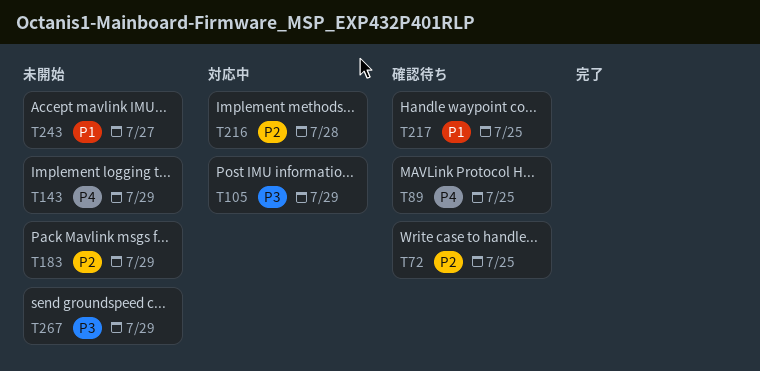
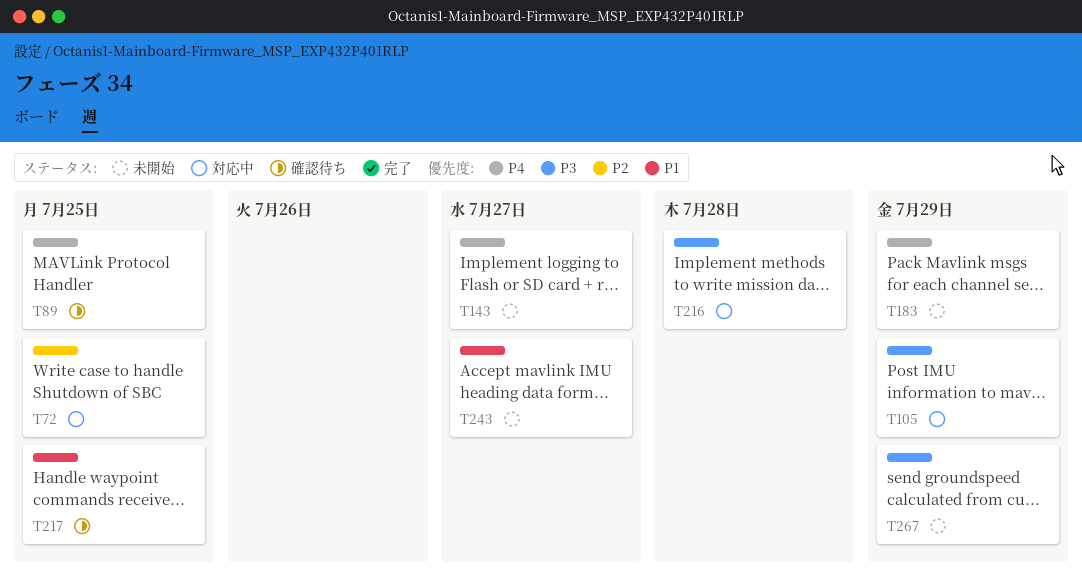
T72, status: 確認待ち -> 対応中
T143, due: Jul 29 -> Jul 27
T183, priority: P2 -> P4
T216, priority: P2 -> P3

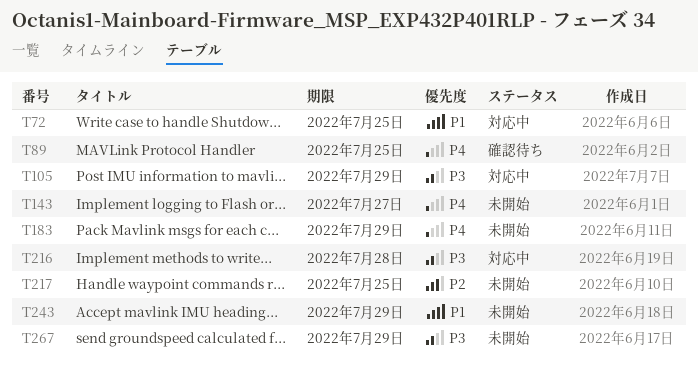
T72, priority: P2 -> P1
T217, status: 確認待ち -> 未開始
T217, priority: P1 -> P2
T243, due: Jul 27 -> Jul 29

